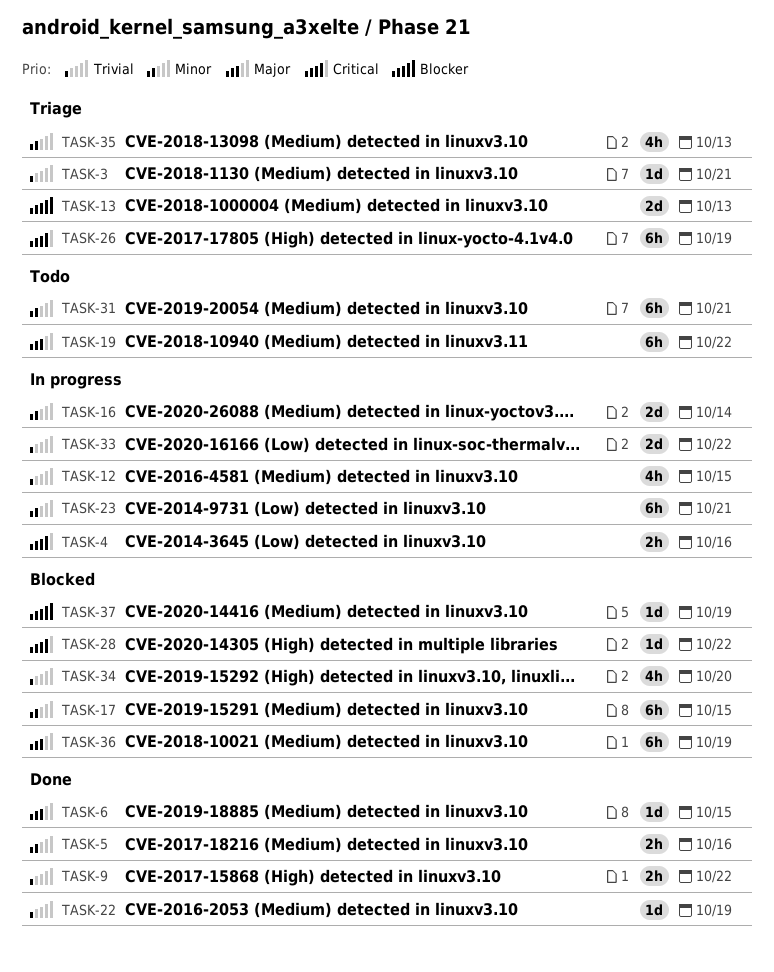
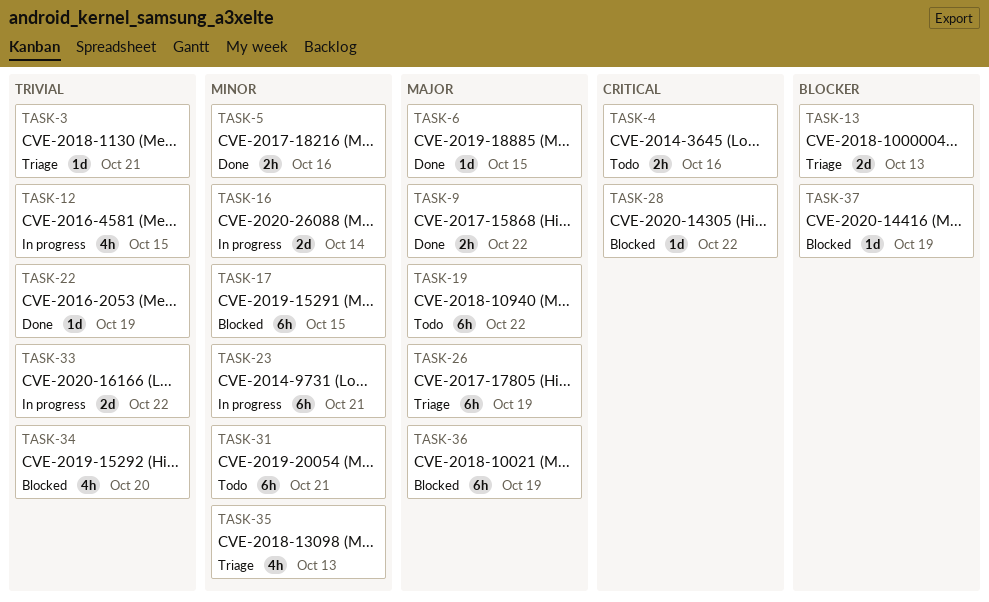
TASK-4, status: In progress -> Todo
TASK-9, priority: Trivial -> Major
TASK-26, priority: Critical -> Major

